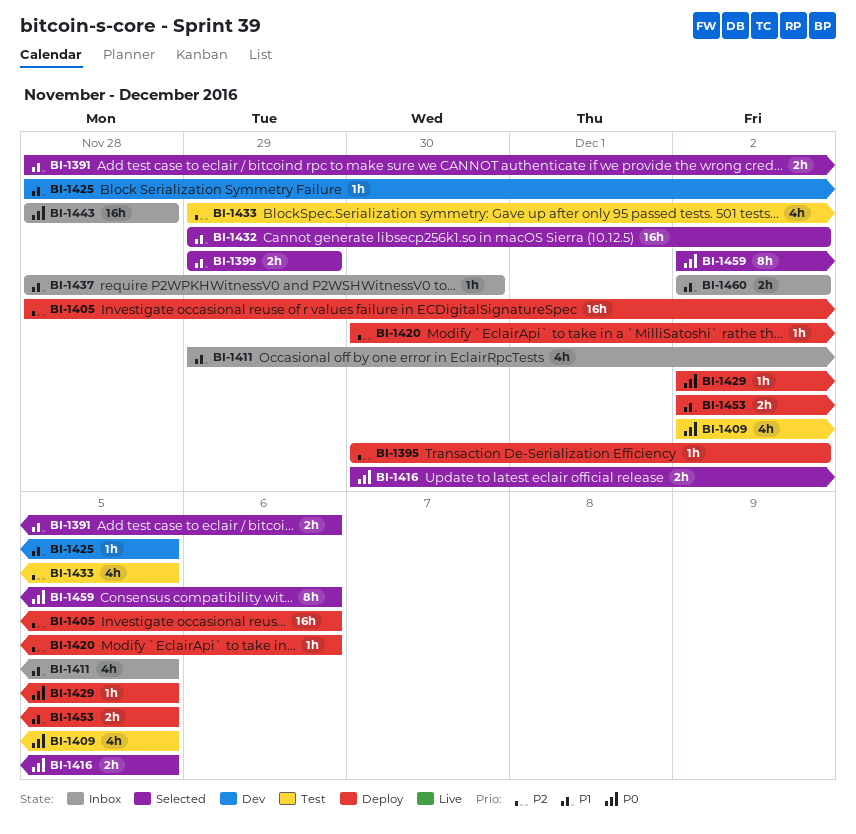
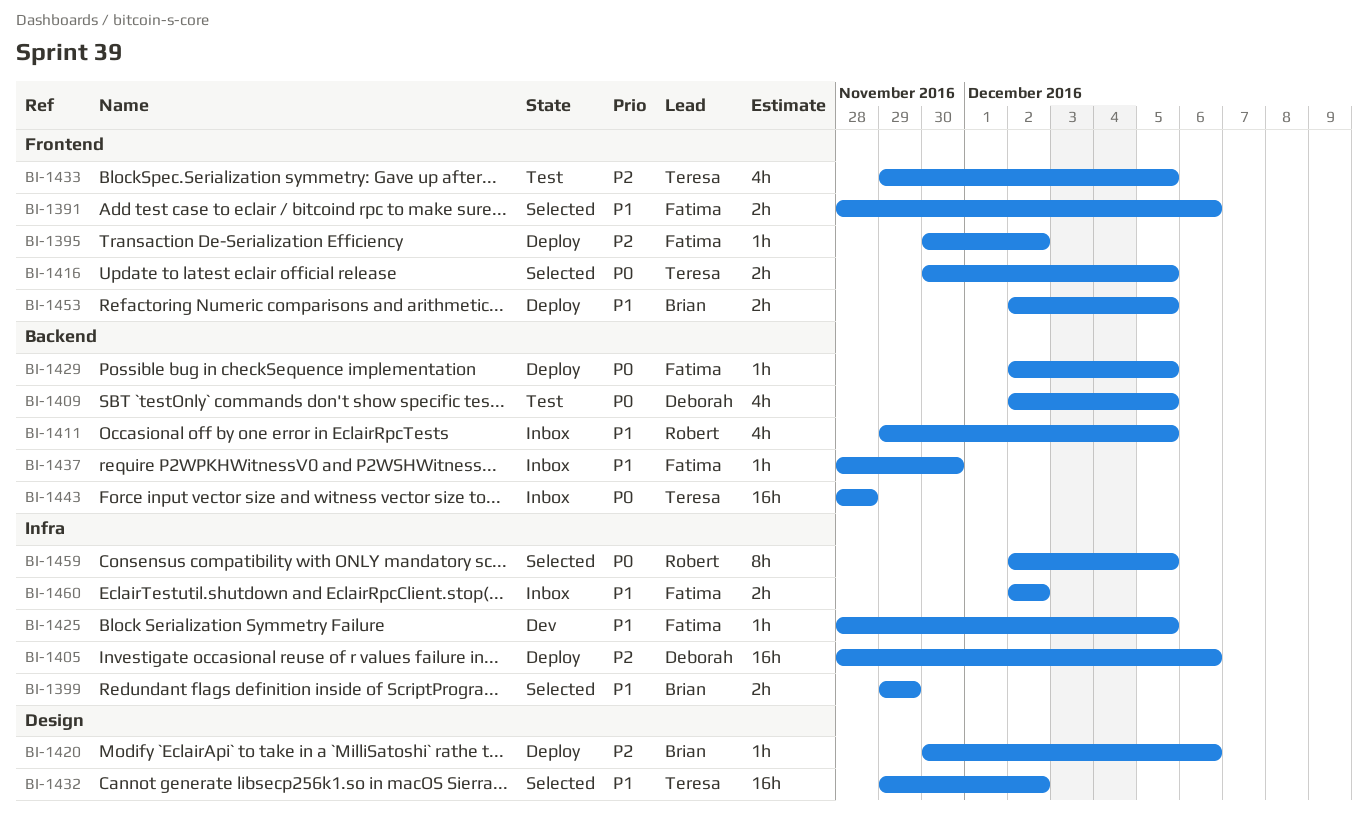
BI-1459, due: Dec 6 -> Dec 5

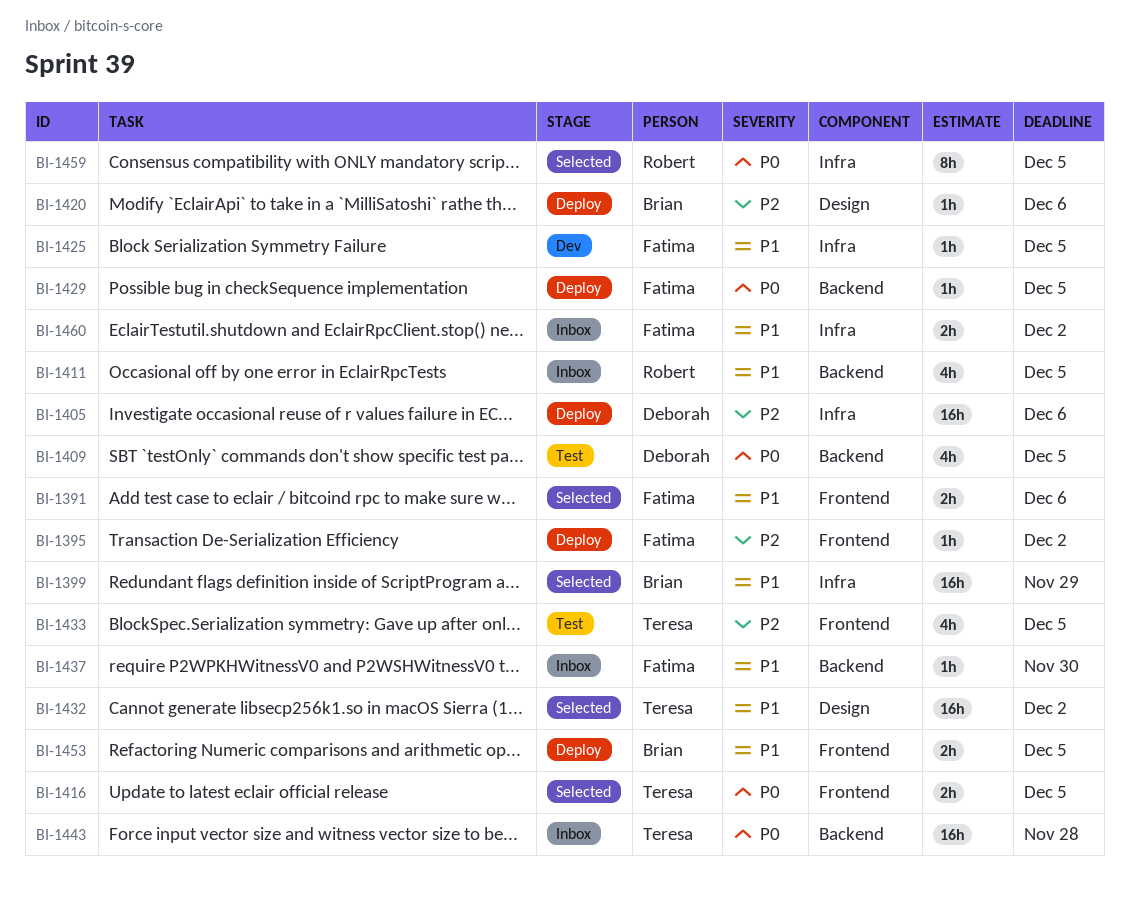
BI-1399, estimate: 2h -> 16h

